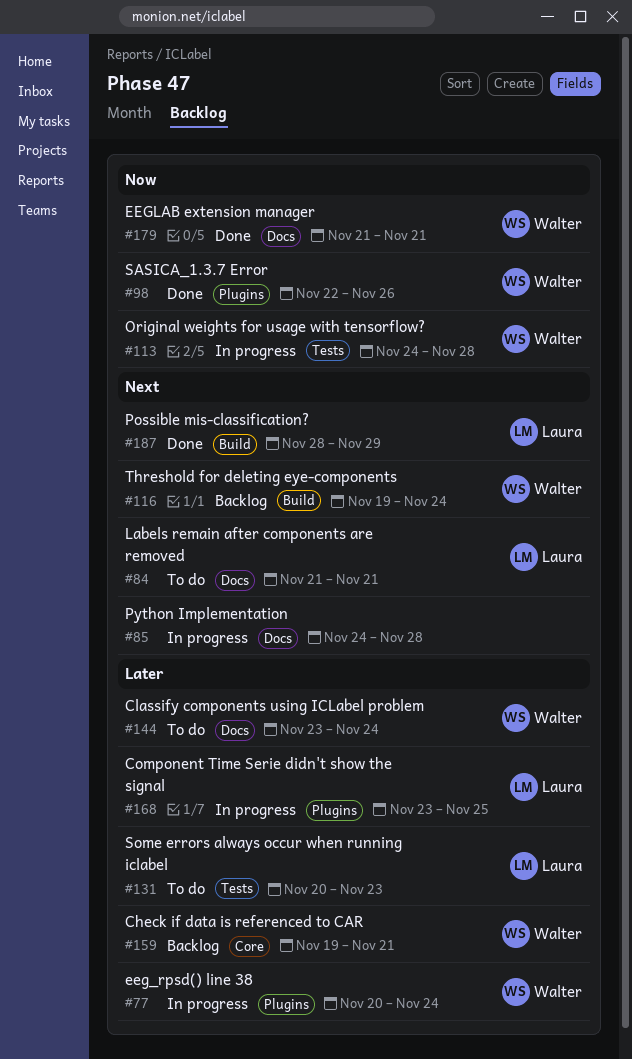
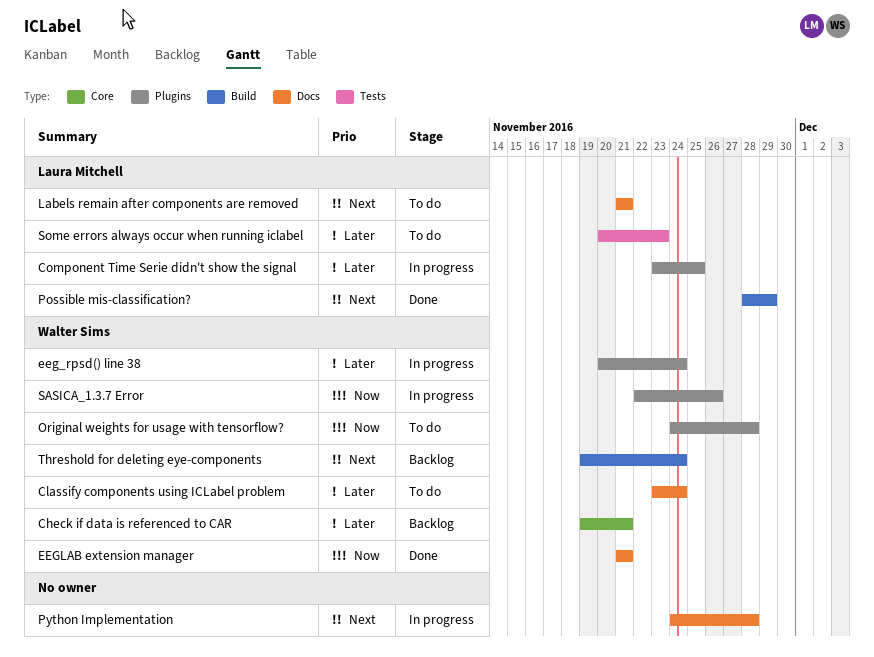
Original weights for usage with tensorflow?, status: In progress -> To do
Original weights for usage with tensorflow?, label: Tests -> Plugins
SASICA_1.3.7 Error, status: Done -> In progress

